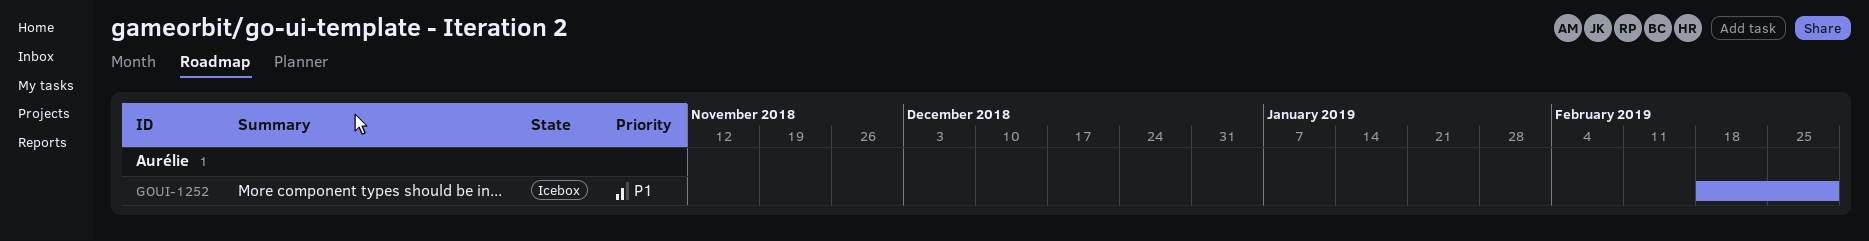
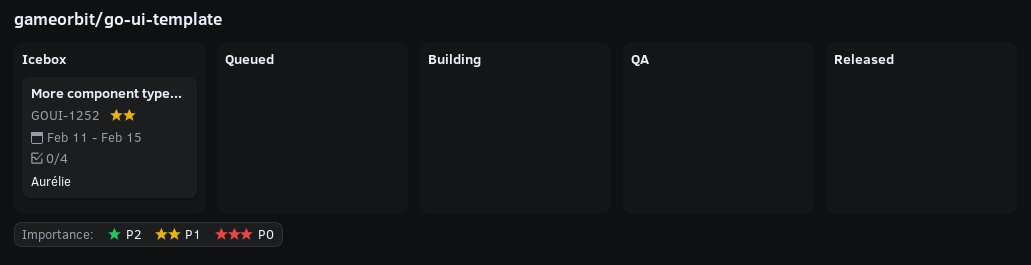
GOUI-1252, start: Feb 18 -> Feb 11
GOUI-1252, due: Mar 1 -> Feb 15

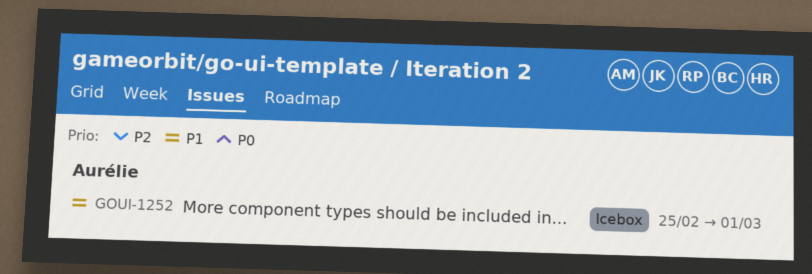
GOUI-1252, start: Feb 11 -> Feb 25
GOUI-1252, due: Feb 15 -> Mar 1

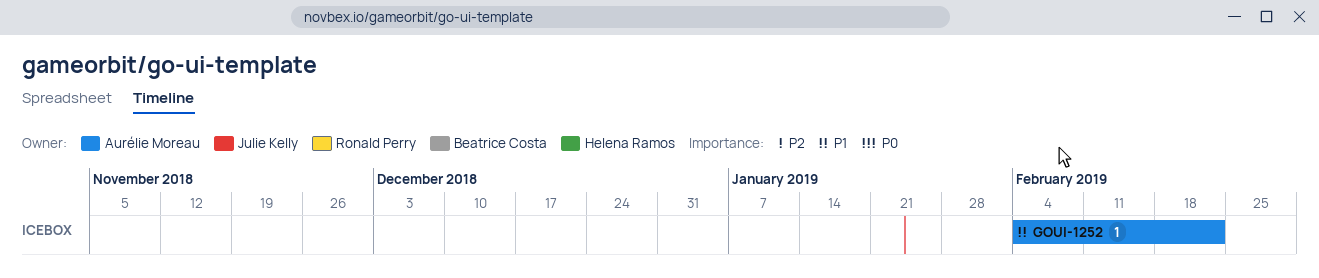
GOUI-1252, start: Feb 25 -> Feb 4
GOUI-1252, due: Mar 1 -> Feb 22

